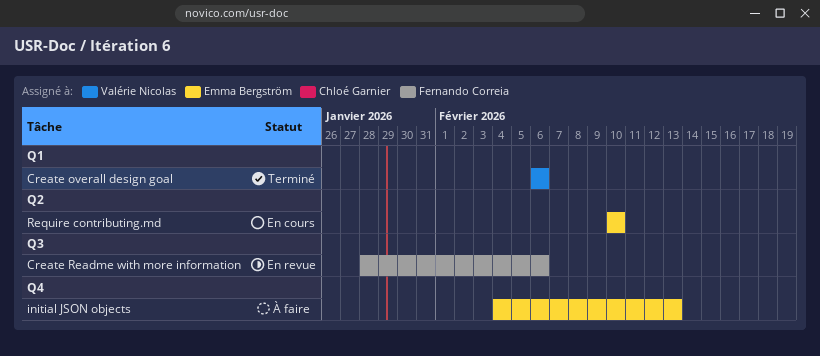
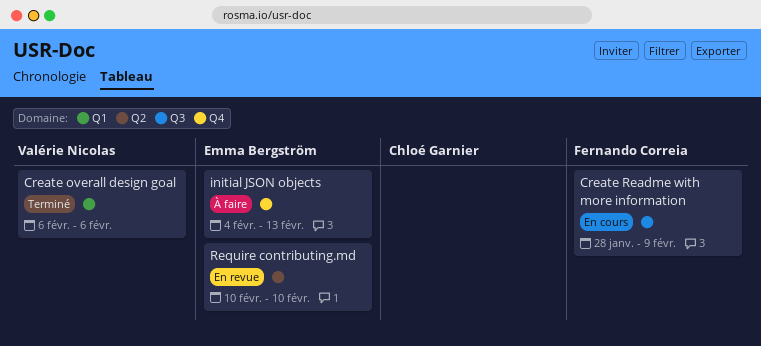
Create Readme with more information, status: En revue -> En cours
Create Readme with more information, due: Feb 6 -> Feb 9
Require contributing.md, status: En cours -> En revue

